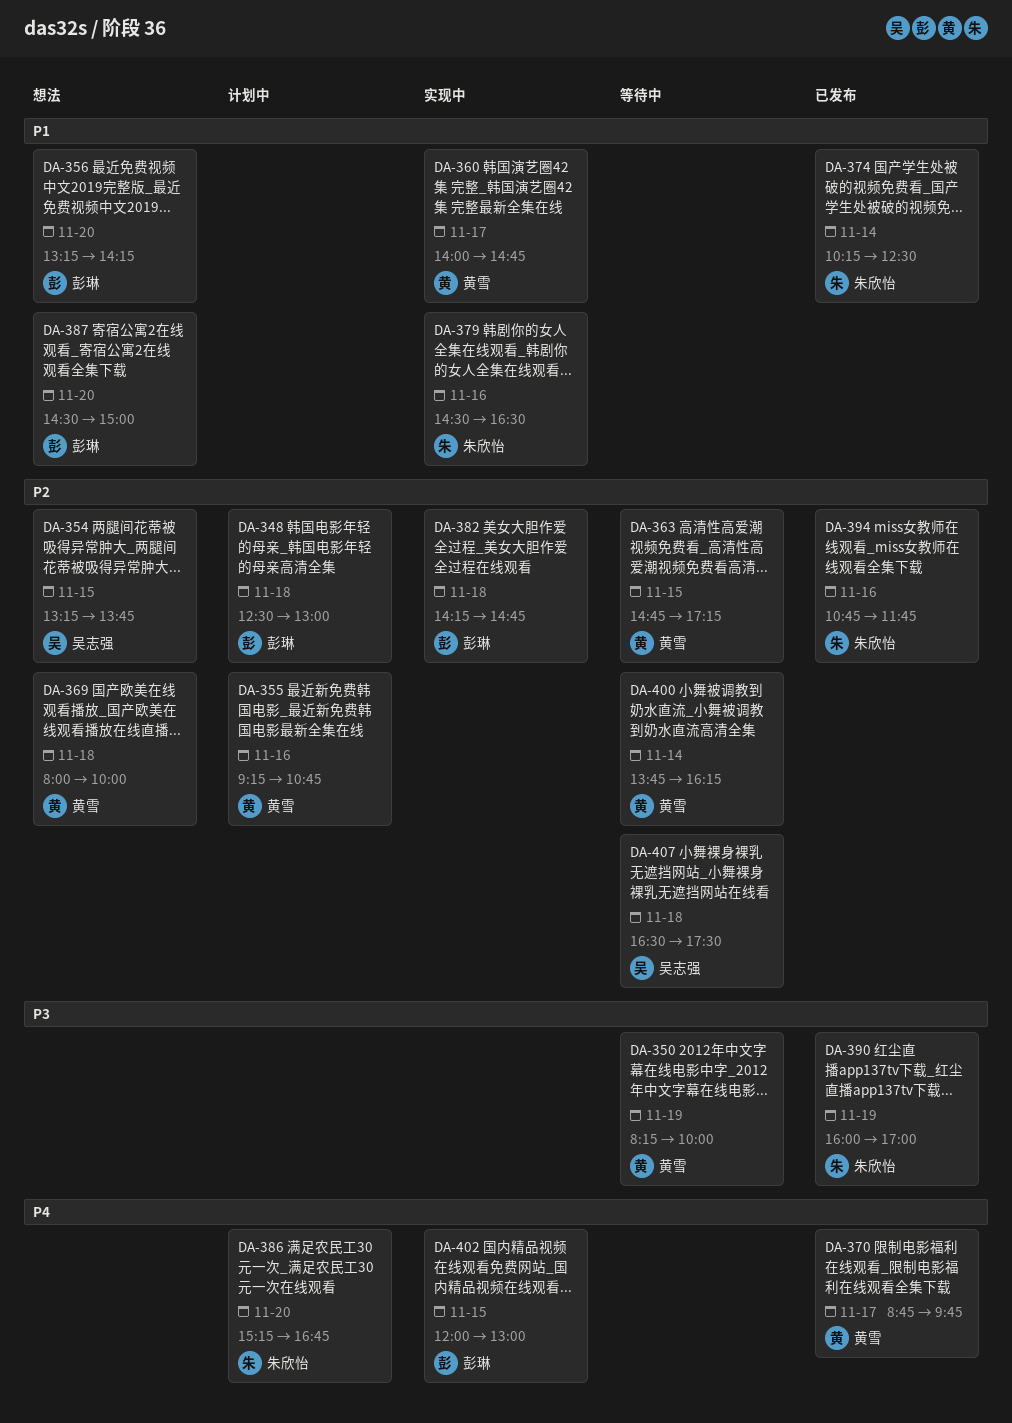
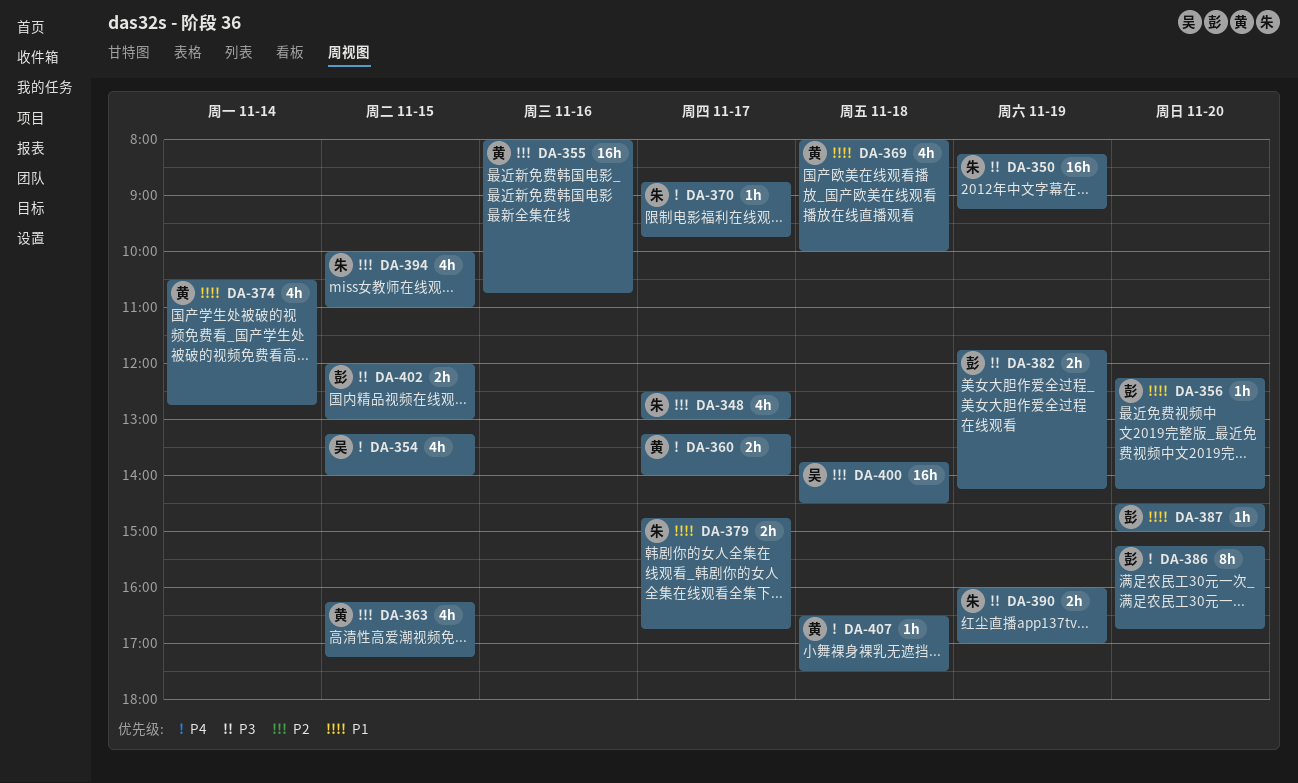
DA-348, owner: 彭琳 -> 朱欣怡
DA-348, day: Nov 18 -> Nov 17
DA-350, owner: 黄雪 -> 朱欣怡
DA-350, ends: 10:00 -> 09:15
DA-354, priority: P2 -> P4
DA-354, ends: 13:45 -> 14:00
DA-355, begins: 09:15 -> 08:00
DA-356, begins: 13:15 -> 12:15
DA-360, priority: P1 -> P4
DA-360, begins: 14:00 -> 13:15
DA-360, ends: 14:45 -> 14:00
DA-363, begins: 14:45 -> 16:15
DA-369, priority: P2 -> P1
DA-370, owner: 黄雪 -> 朱欣怡
DA-374, owner: 朱欣怡 -> 黄雪
DA-374, begins: 10:15 -> 10:30
DA-374, ends: 12:30 -> 12:45
DA-379, day: Nov 16 -> Nov 17
DA-379, begins: 14:30 -> 14:45
DA-379, ends: 16:30 -> 16:45
DA-382, priority: P2 -> P3
DA-382, day: Nov 18 -> Nov 19
DA-382, begins: 14:15 -> 11:45
DA-382, ends: 14:45 -> 14:15
DA-386, owner: 朱欣怡 -> 彭琳
DA-394, day: Nov 16 -> Nov 15
DA-394, begins: 10:45 -> 10:00
DA-394, ends: 11:45 -> 11:00
DA-400, owner: 黄雪 -> 吴志强
DA-400, day: Nov 14 -> Nov 18
DA-400, ends: 16:15 -> 14:30
DA-402, priority: P4 -> P3
DA-407, owner: 吴志强 -> 黄雪
DA-407, priority: P2 -> P4

